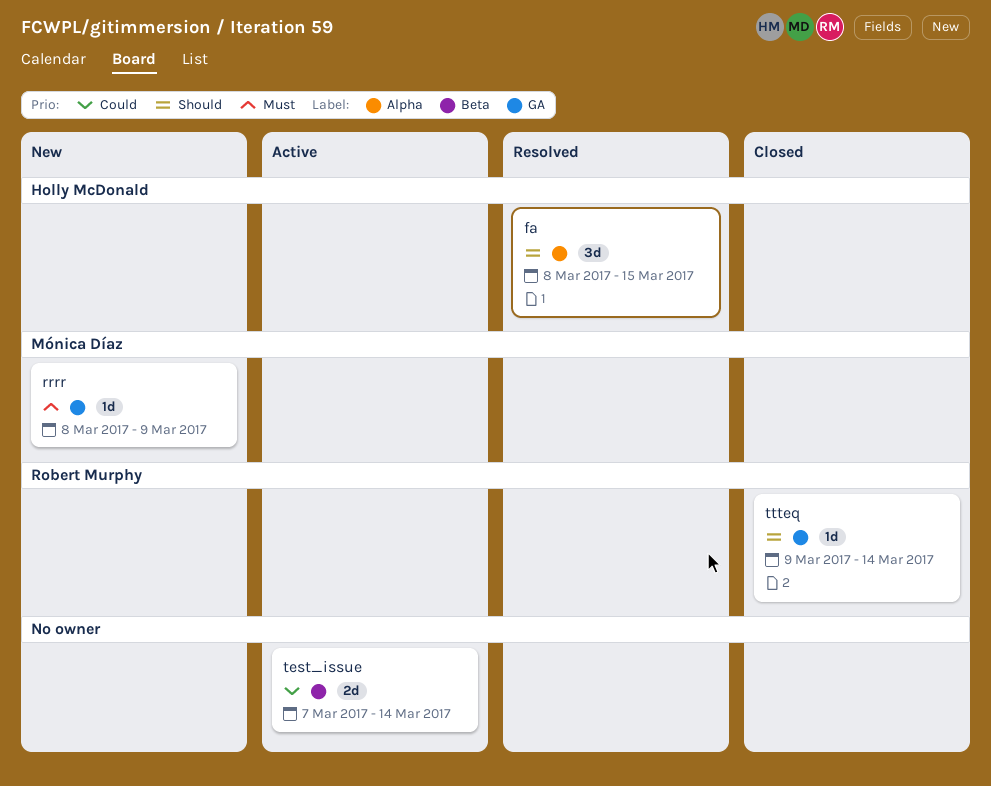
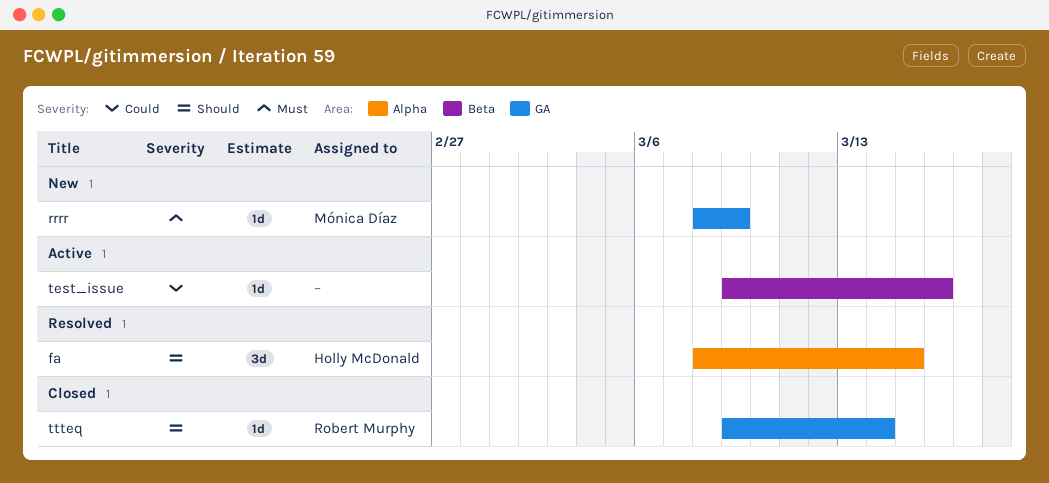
test_issue, estimate: 2d -> 1d
test_issue, start: Mar 7 -> Mar 9
test_issue, due: Mar 14 -> Mar 16

